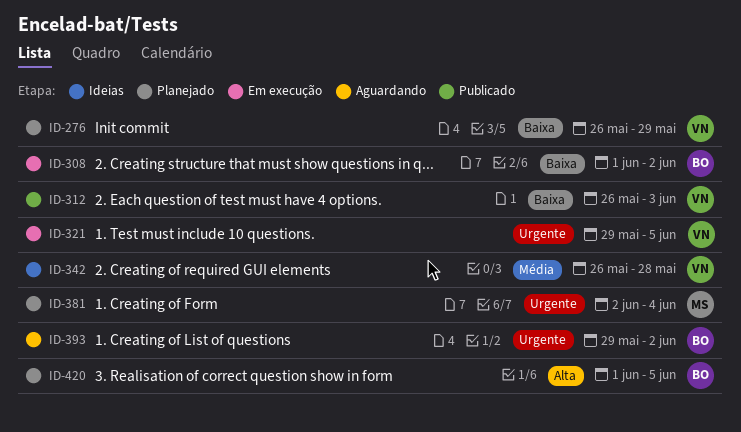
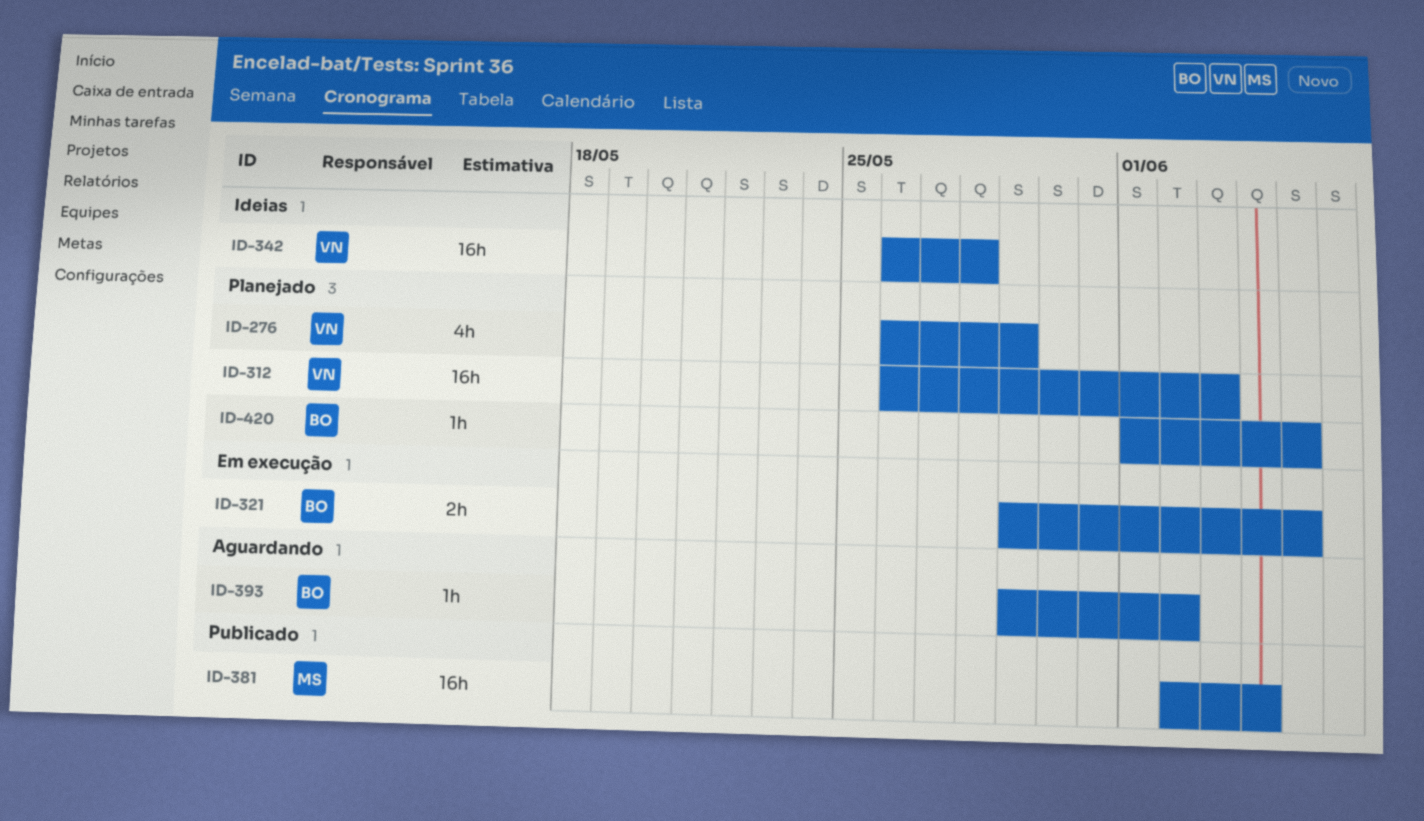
ID-308: present -> none
ID-312, status: Publicado -> Planejado
ID-321, owner: VN -> BO
ID-381, status: Planejado -> Publicado

